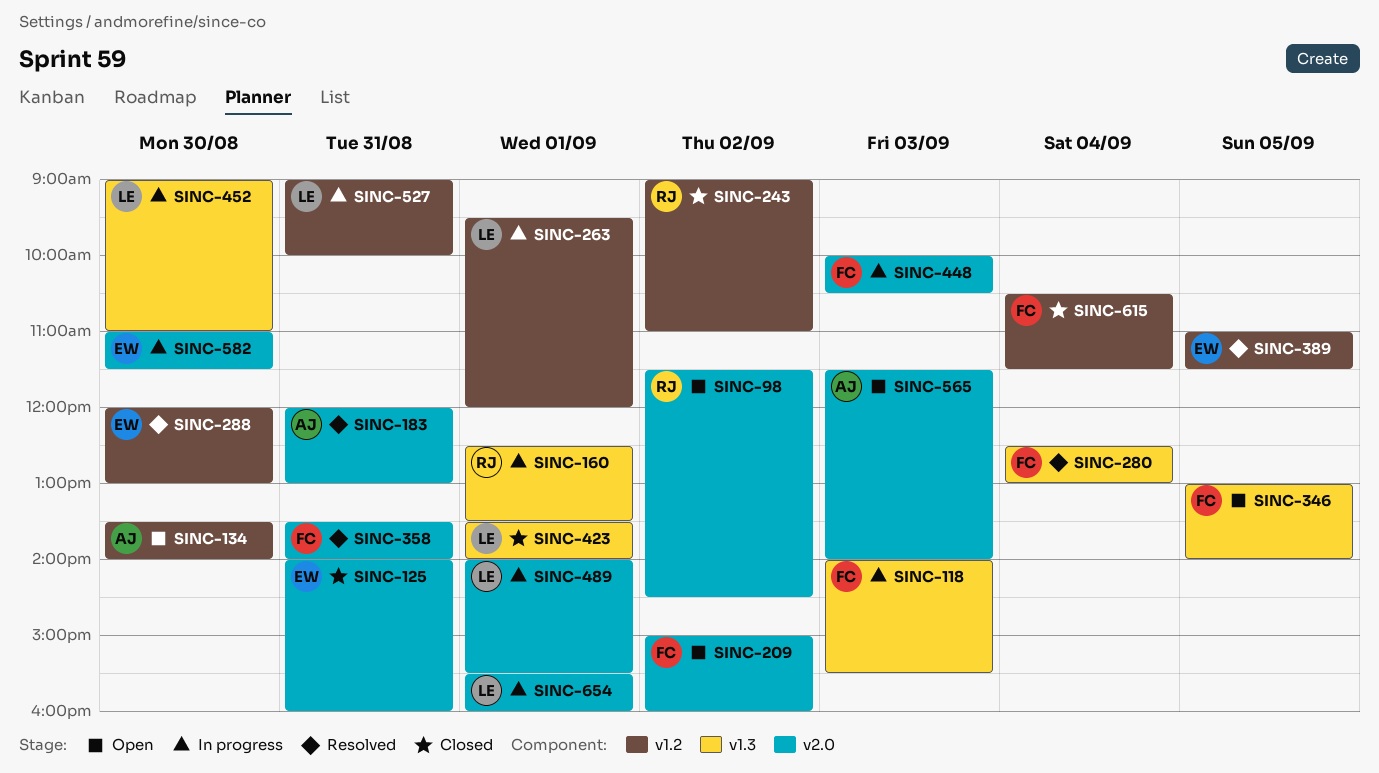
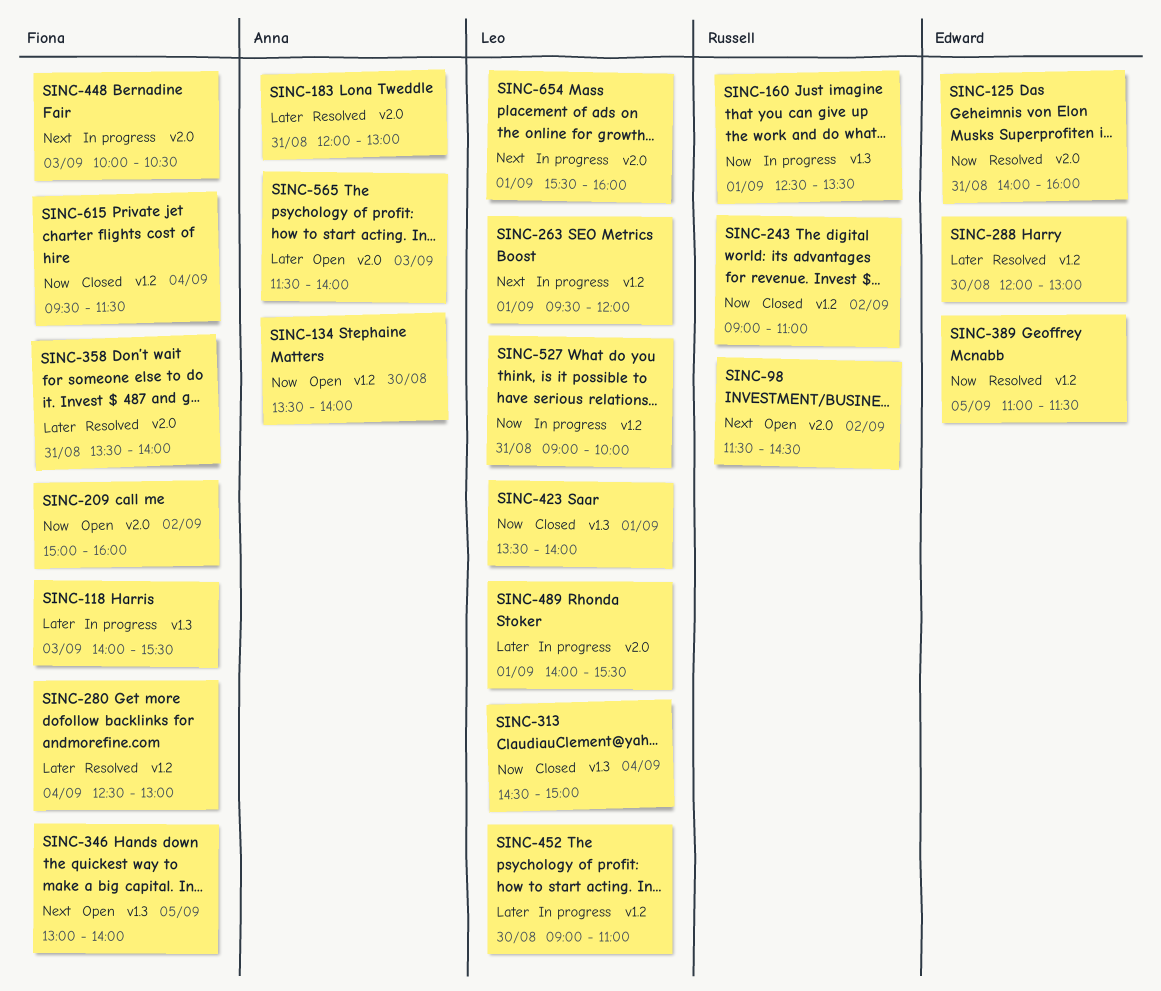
SINC-125, status: Closed -> Resolved
SINC-280, label: v1.3 -> v1.2
SINC-313: none -> present
SINC-452, label: v1.3 -> v1.2
SINC-582: present -> none
SINC-615, begins: 10:30 -> 09:30

